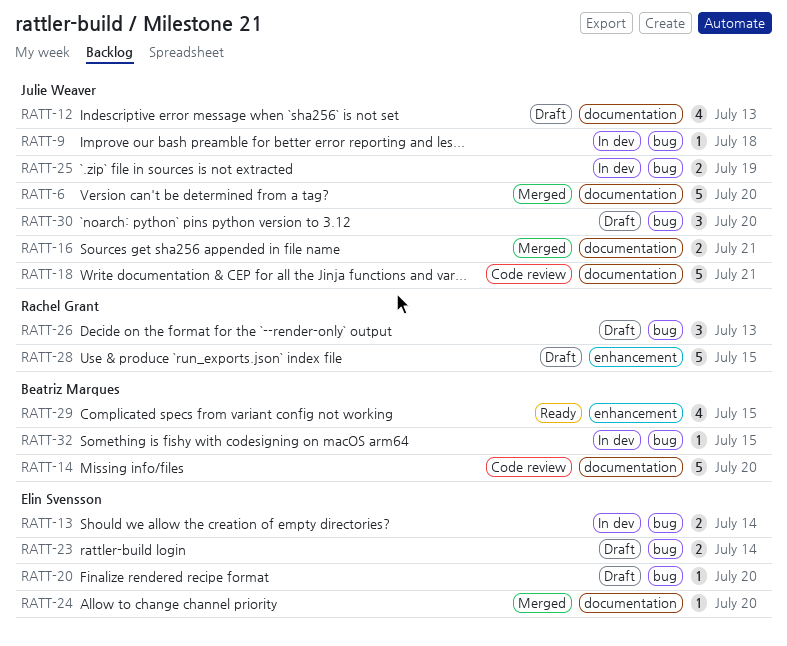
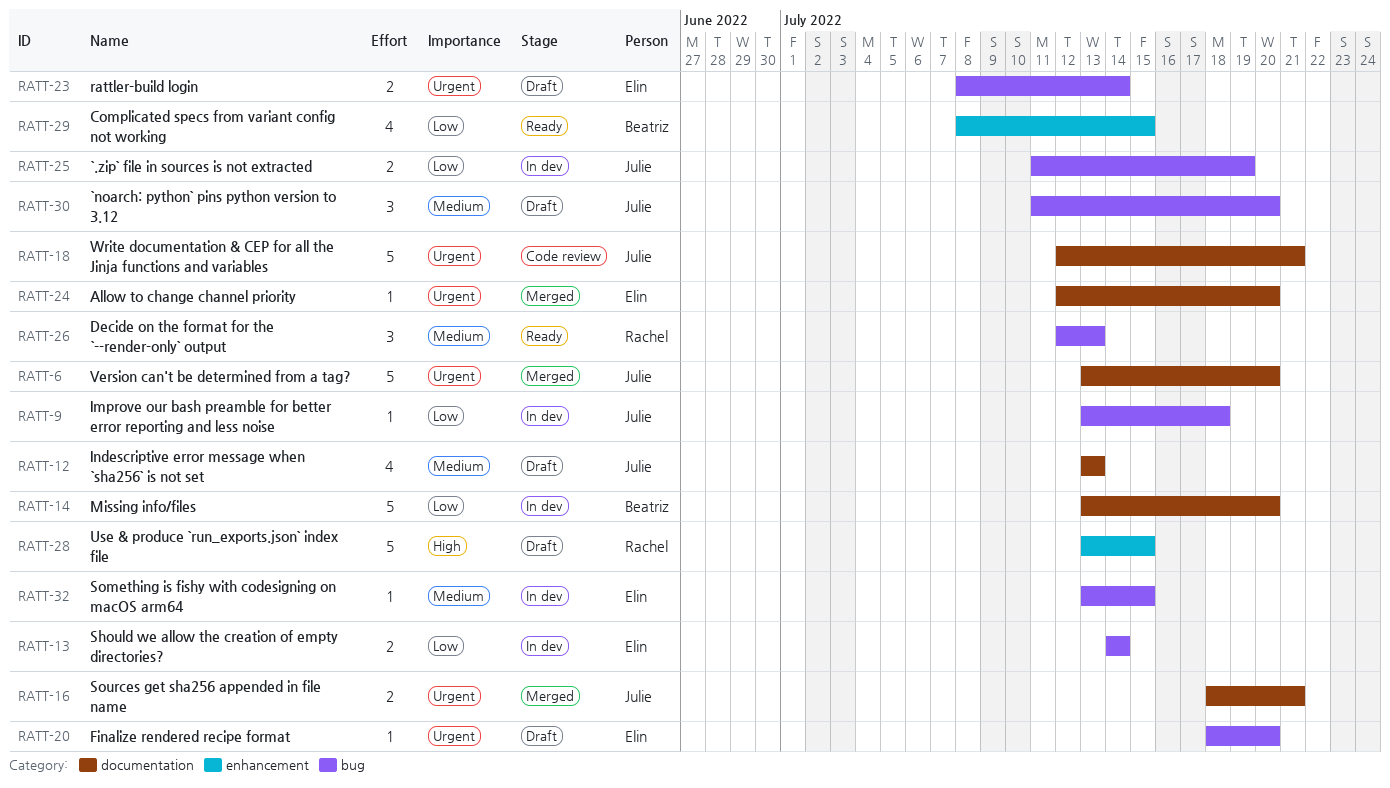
RATT-14, status: Code review -> In dev
RATT-26, status: Draft -> Ready
RATT-32, owner: Beatriz Marques -> Elin Svensson

